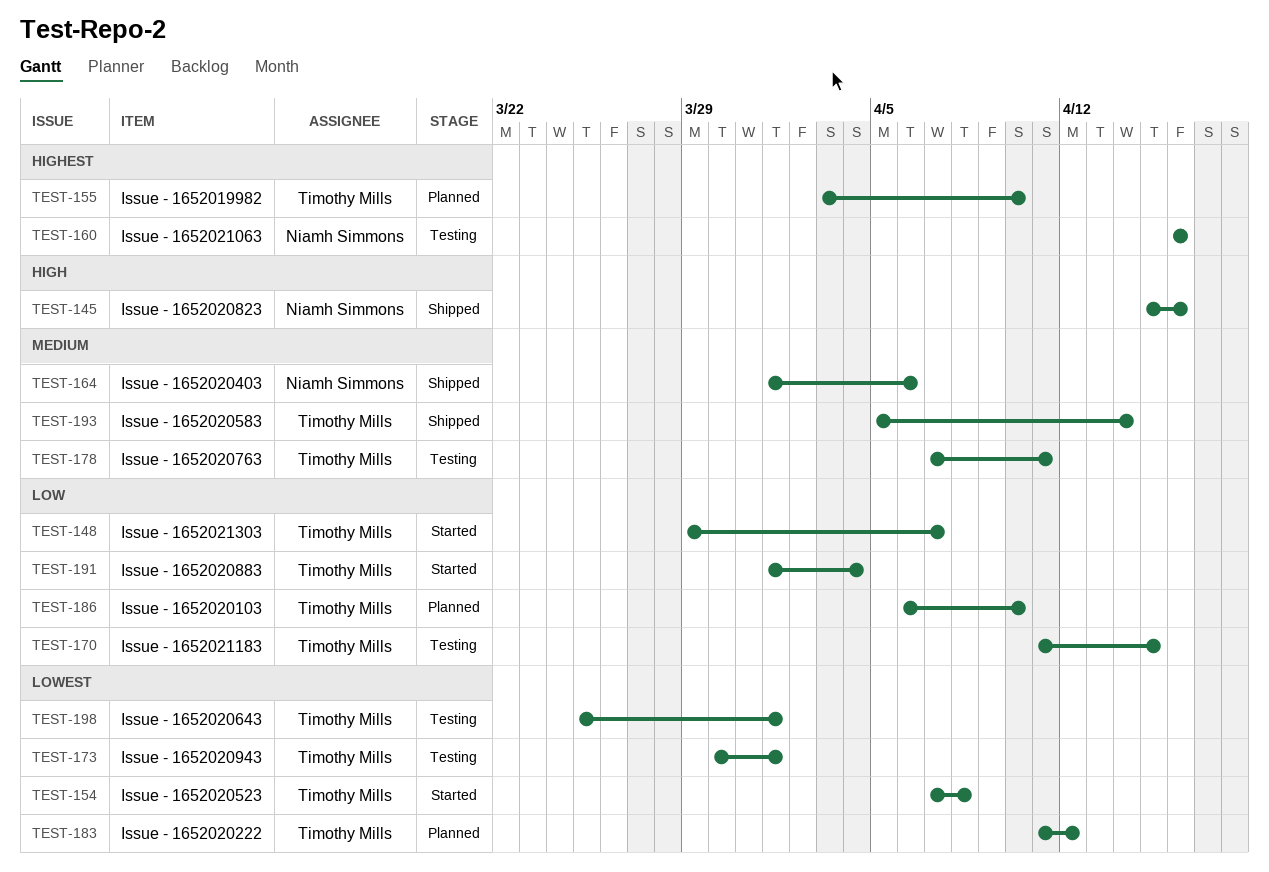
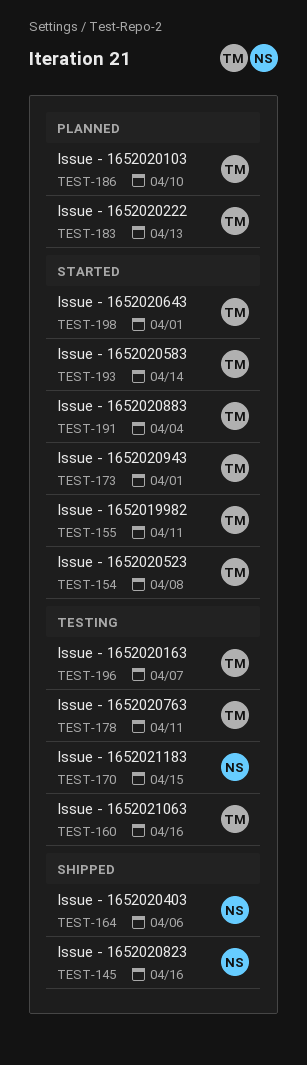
TEST-148: present -> none
TEST-155, status: Planned -> Started
TEST-155, due: Apr 10 -> Apr 11
TEST-160, owner: Niamh Simmons -> Timothy Mills
TEST-170, owner: Timothy Mills -> Niamh Simmons
TEST-173, status: Testing -> Started
TEST-183, due: Apr 12 -> Apr 13
TEST-193, status: Shipped -> Started
TEST-196: none -> present
TEST-198, status: Testing -> Started

